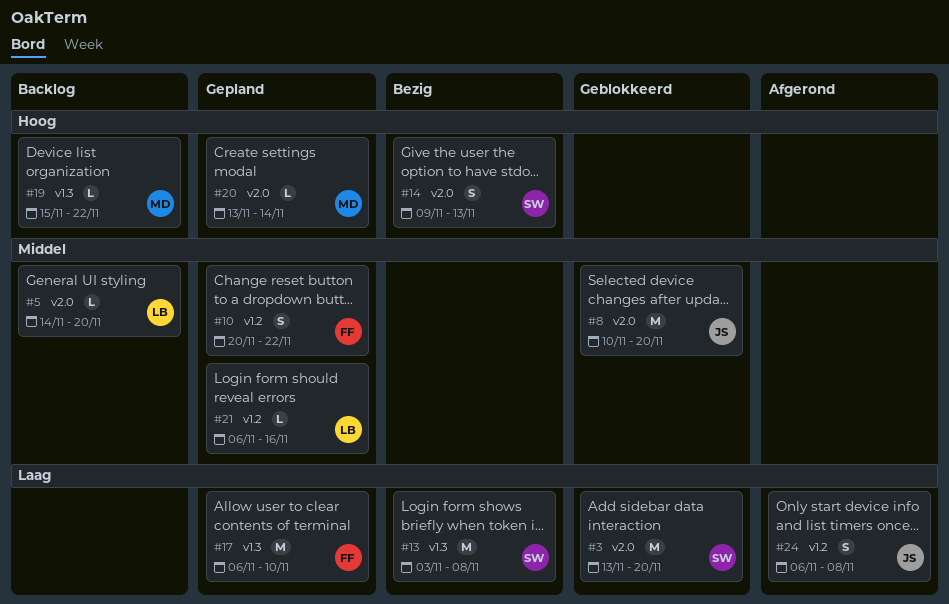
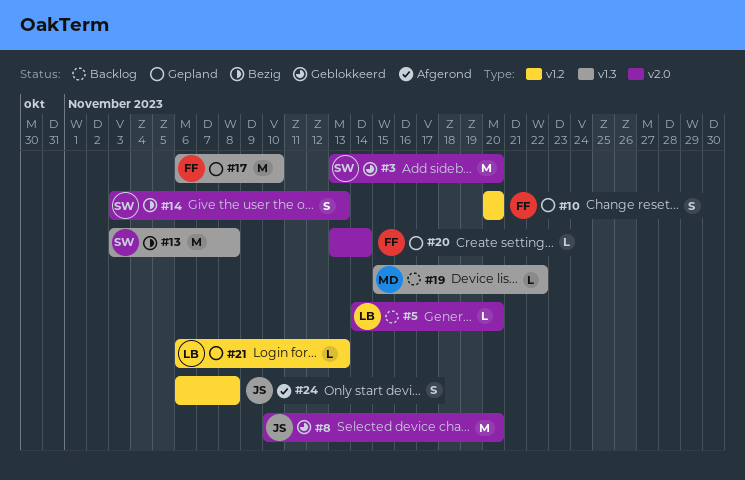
#10, due: Nov 22 -> Nov 20
#14, start: Nov 9 -> Nov 3
#20, owner: MD -> FF
#21, due: Nov 16 -> Nov 13

